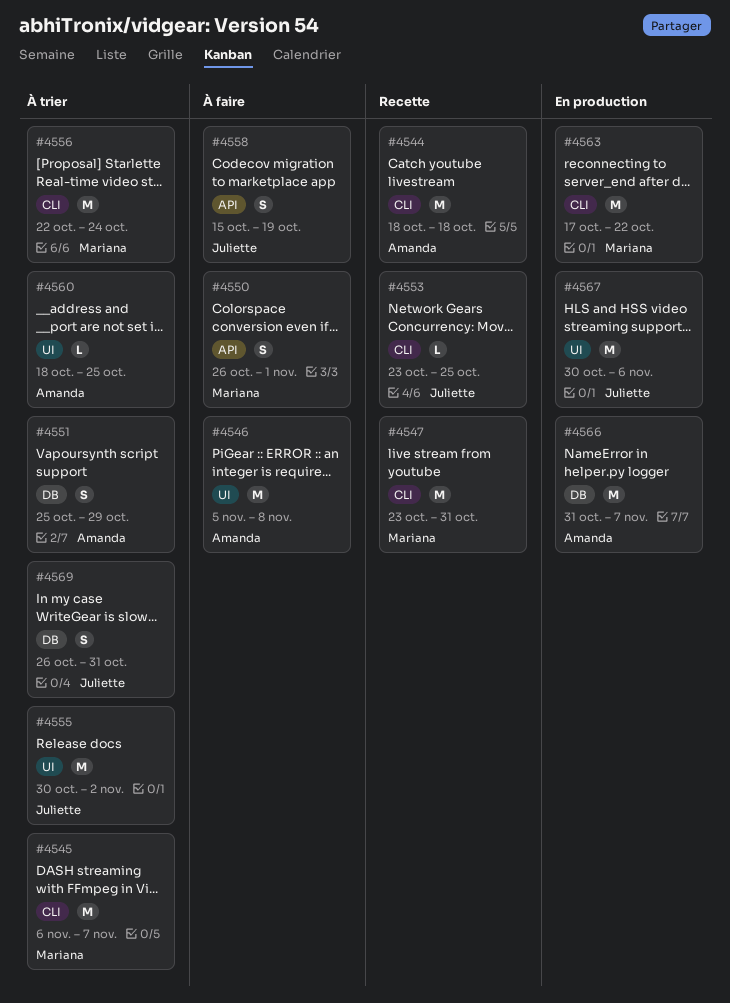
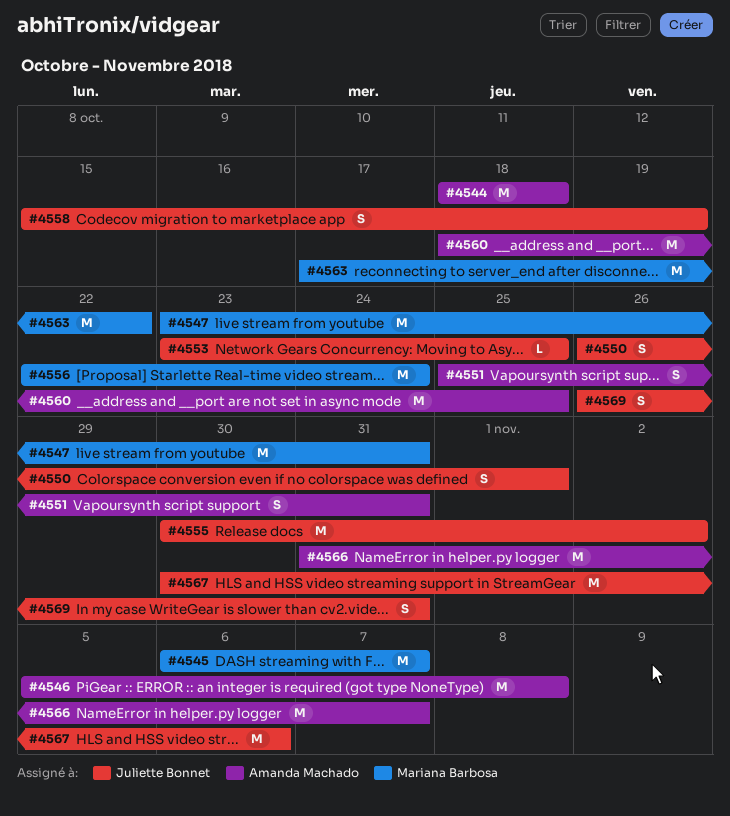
#4550, owner: Mariana Barbosa -> Juliette Bonnet
#4551, due: Oct 29 -> Oct 31
#4560, estimate: L -> M

